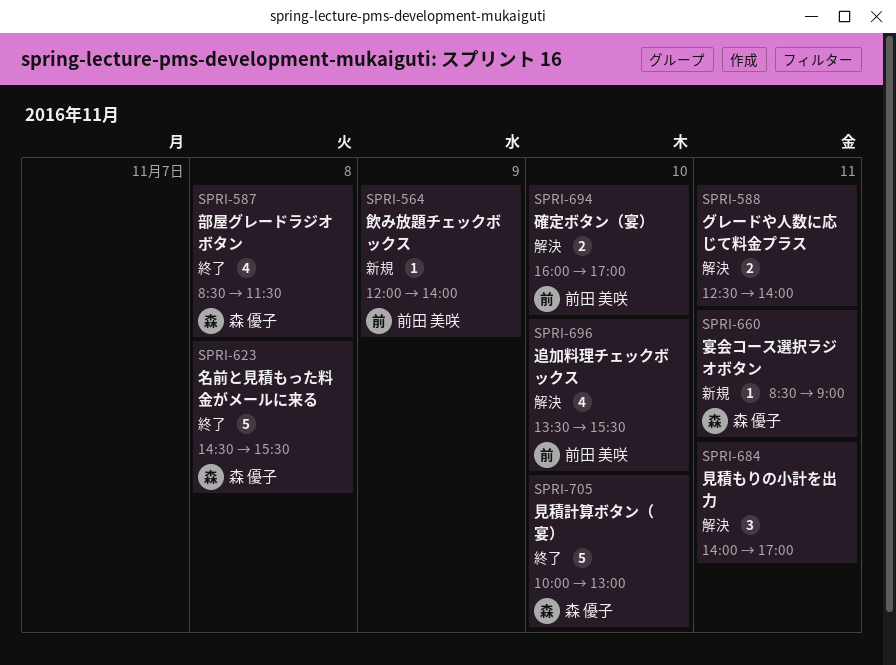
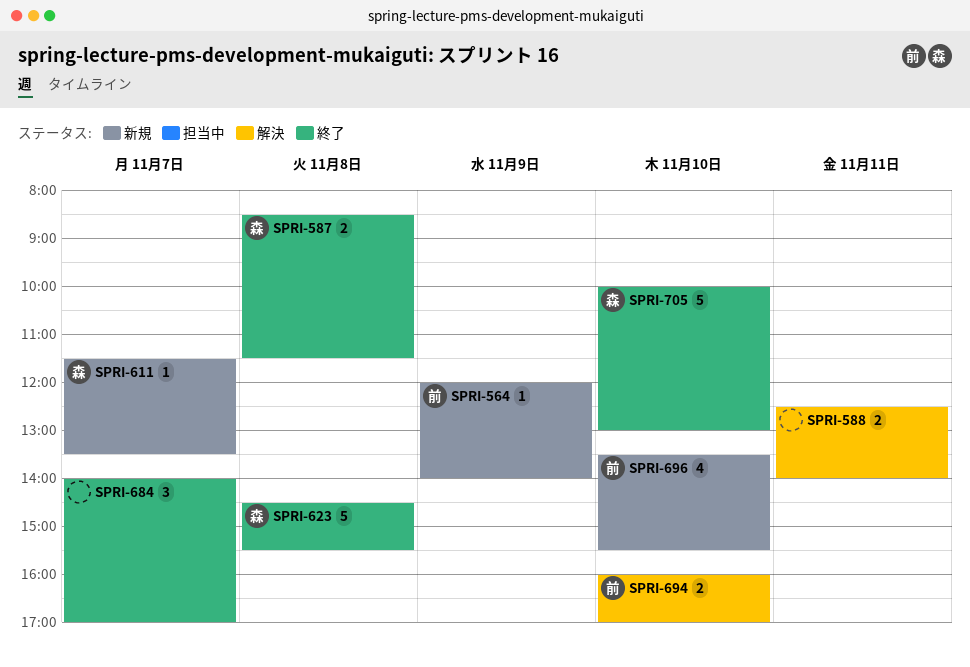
SPRI-587, estimate: 4 -> 2
SPRI-611: none -> present
SPRI-660: present -> none
SPRI-684, status: 解決 -> 終了
SPRI-684, day: Nov 11 -> Nov 7
SPRI-696, status: 解決 -> 新規

